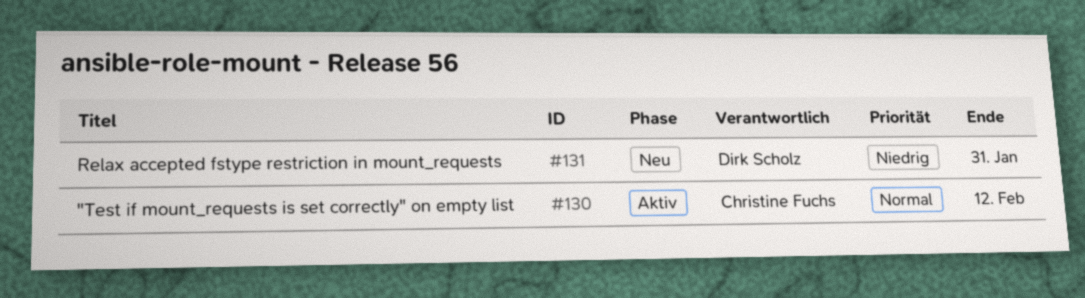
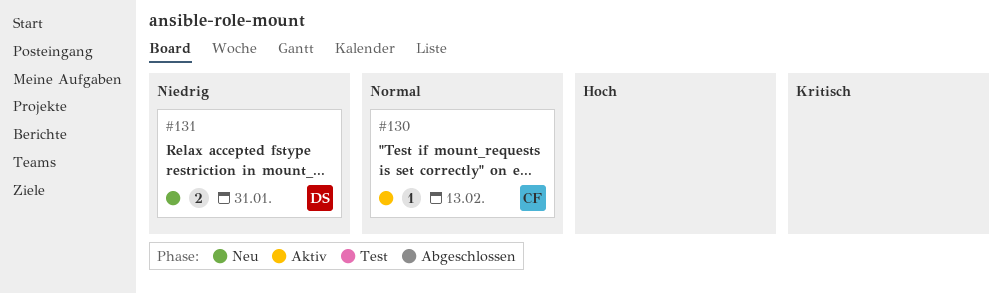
#130, due: Feb 12 -> Feb 13

